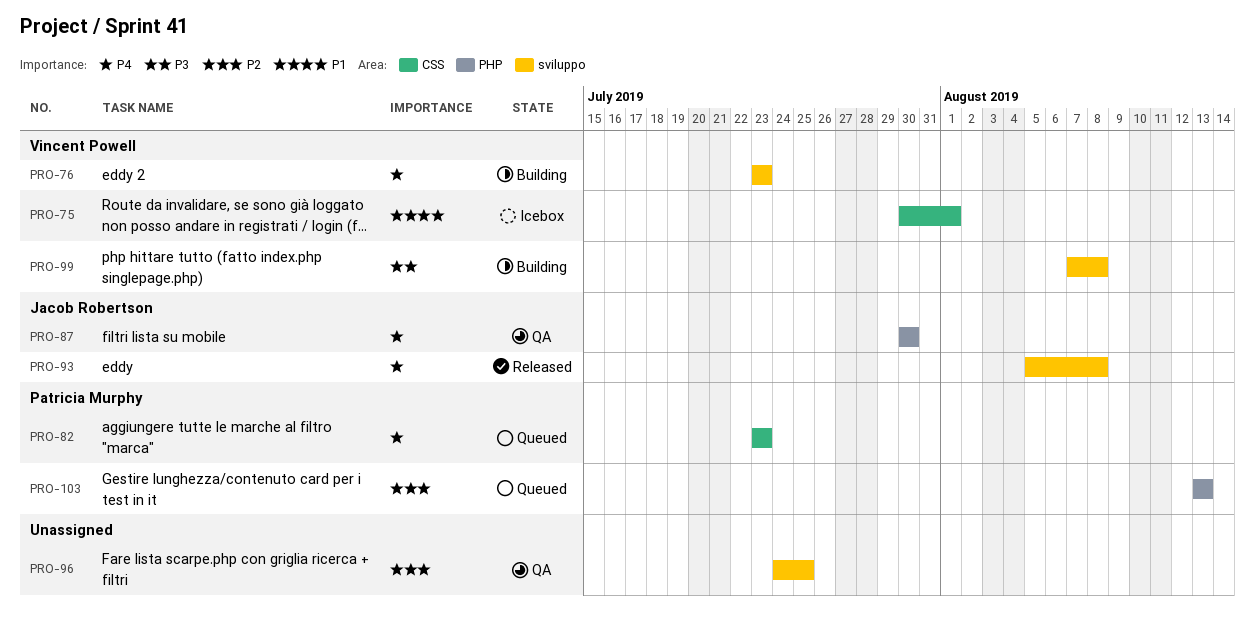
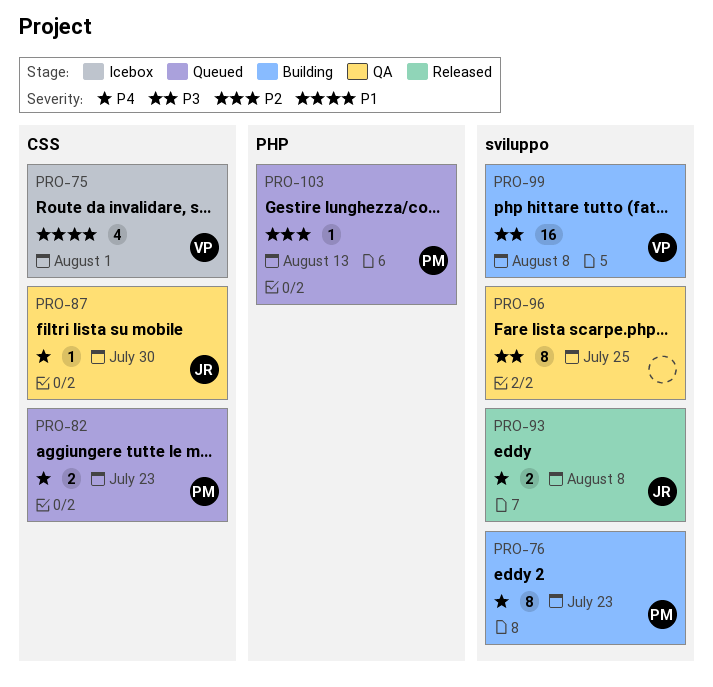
PRO-76, owner: Vincent Powell -> Patricia Murphy
PRO-87, label: PHP -> CSS
PRO-96, priority: P2 -> P3

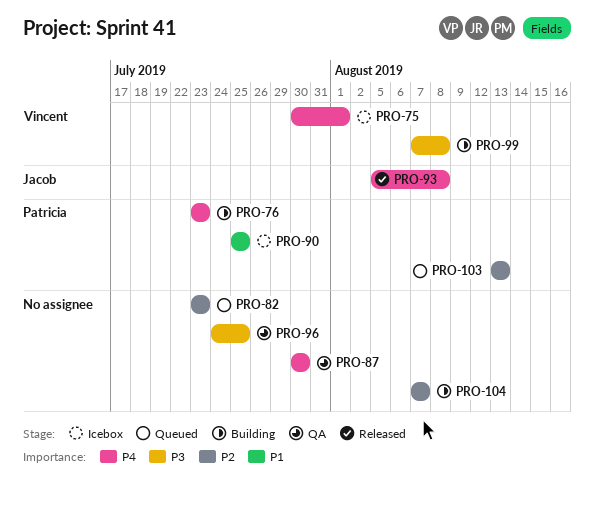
PRO-75, priority: P1 -> P4
PRO-82, owner: Patricia -> none
PRO-82, priority: P4 -> P2
PRO-87, owner: Jacob -> none
PRO-90: none -> present
PRO-104: none -> present

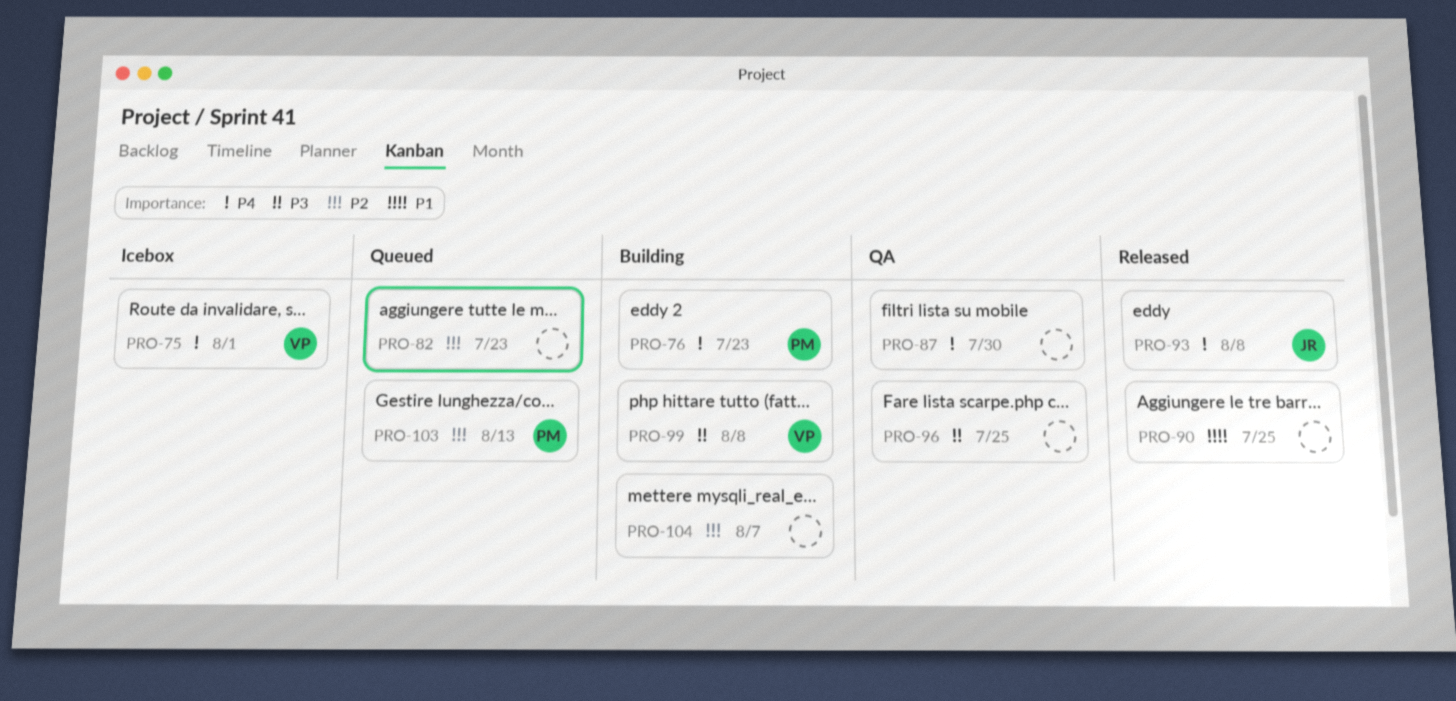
PRO-90, status: Icebox -> Released
PRO-90, owner: Patricia -> none

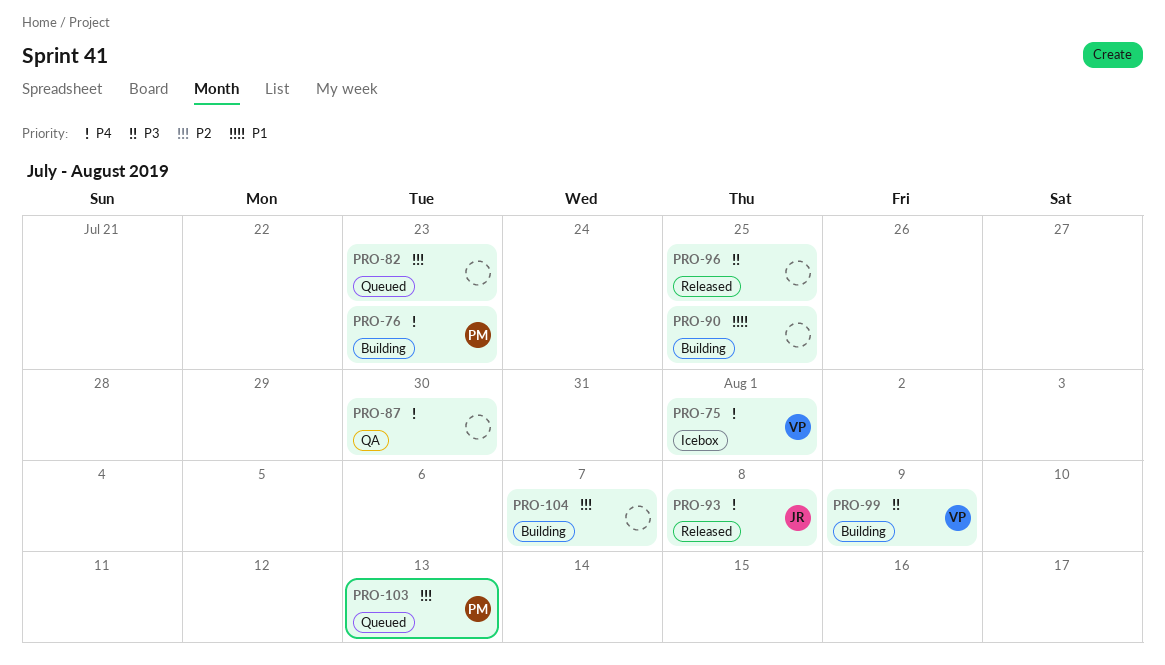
PRO-90, status: Released -> Building
PRO-96, status: QA -> Released
PRO-99, due: Aug 8 -> Aug 9

